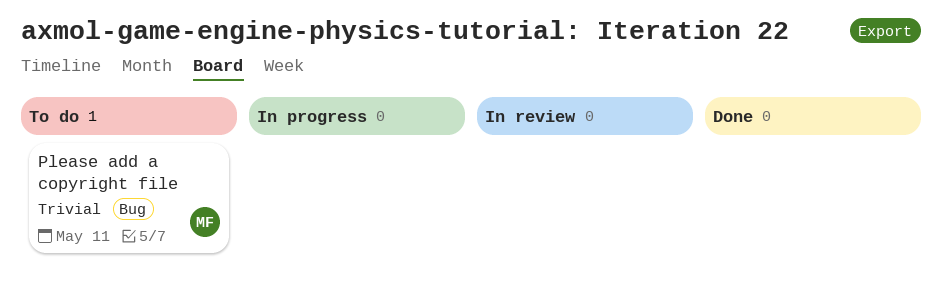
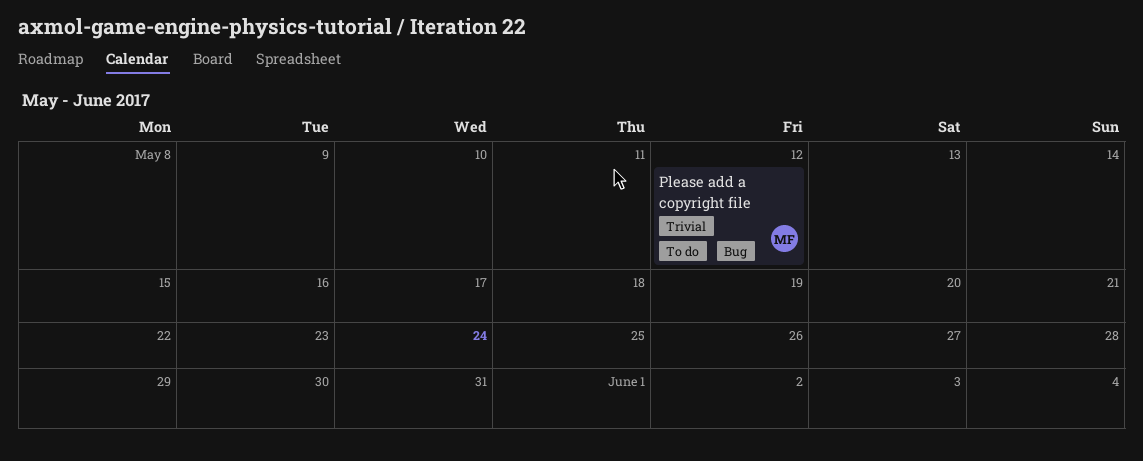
Please add a copyright file, due: May 11 -> May 12

